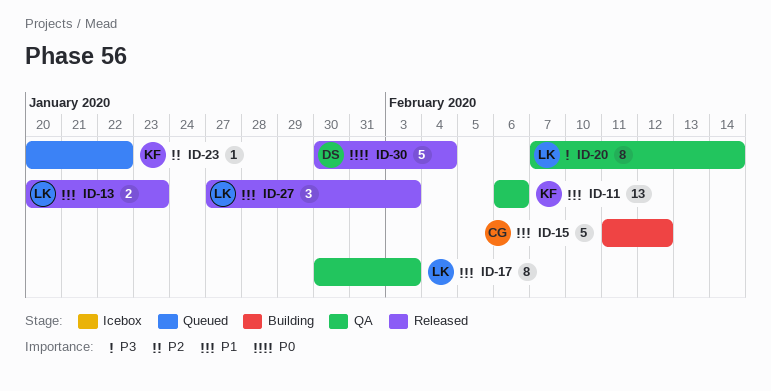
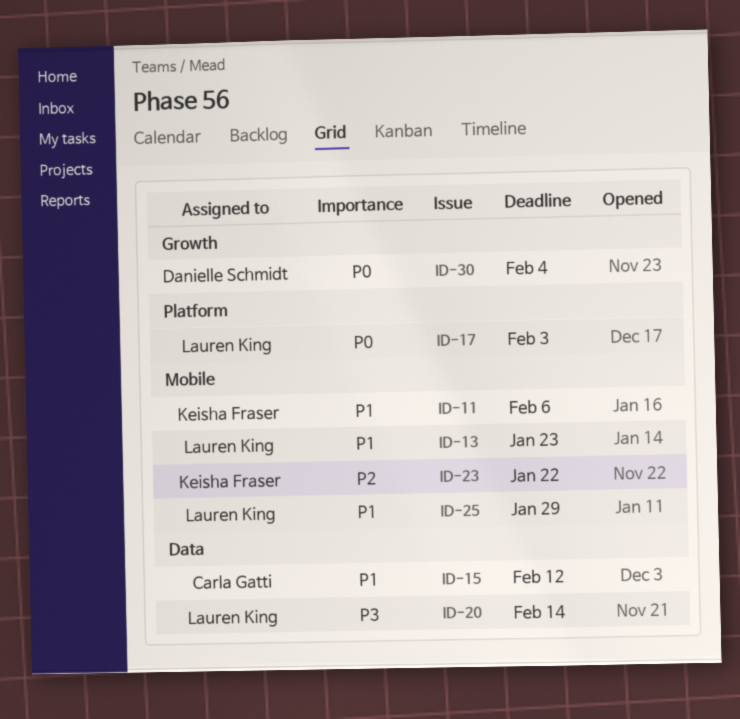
ID-17, priority: P1 -> P0
ID-25: none -> present
ID-27: present -> none

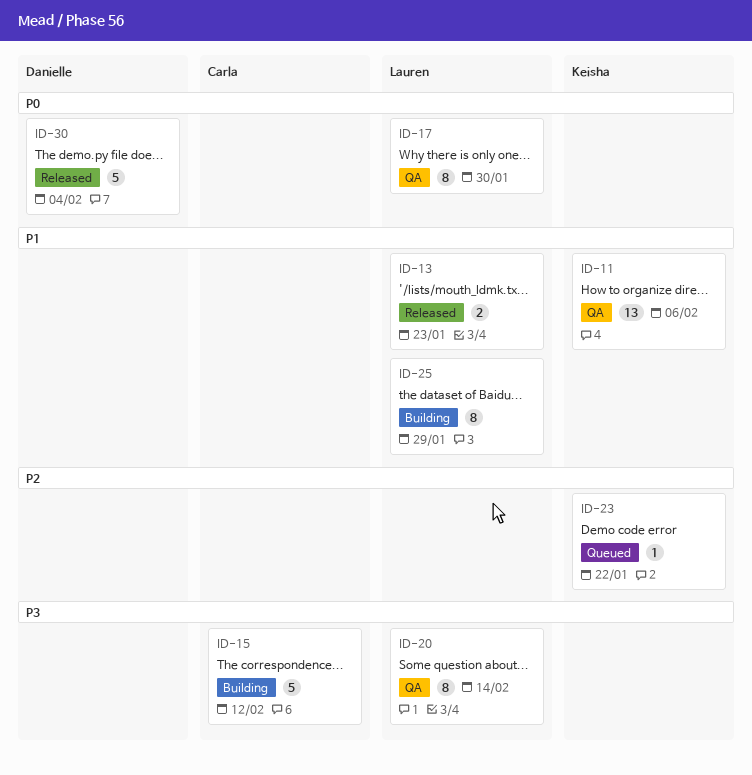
ID-15, priority: P1 -> P3
ID-17, due: Feb 3 -> Jan 30

